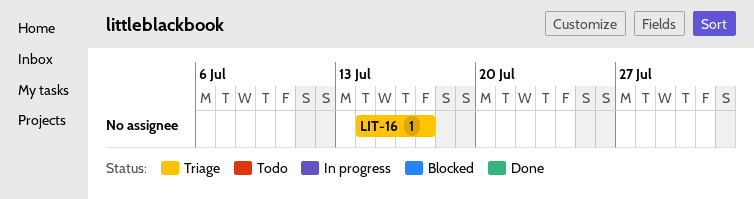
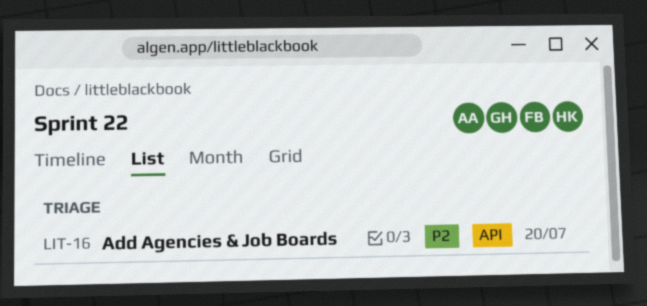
LIT-16, due: Jul 17 -> Jul 20

